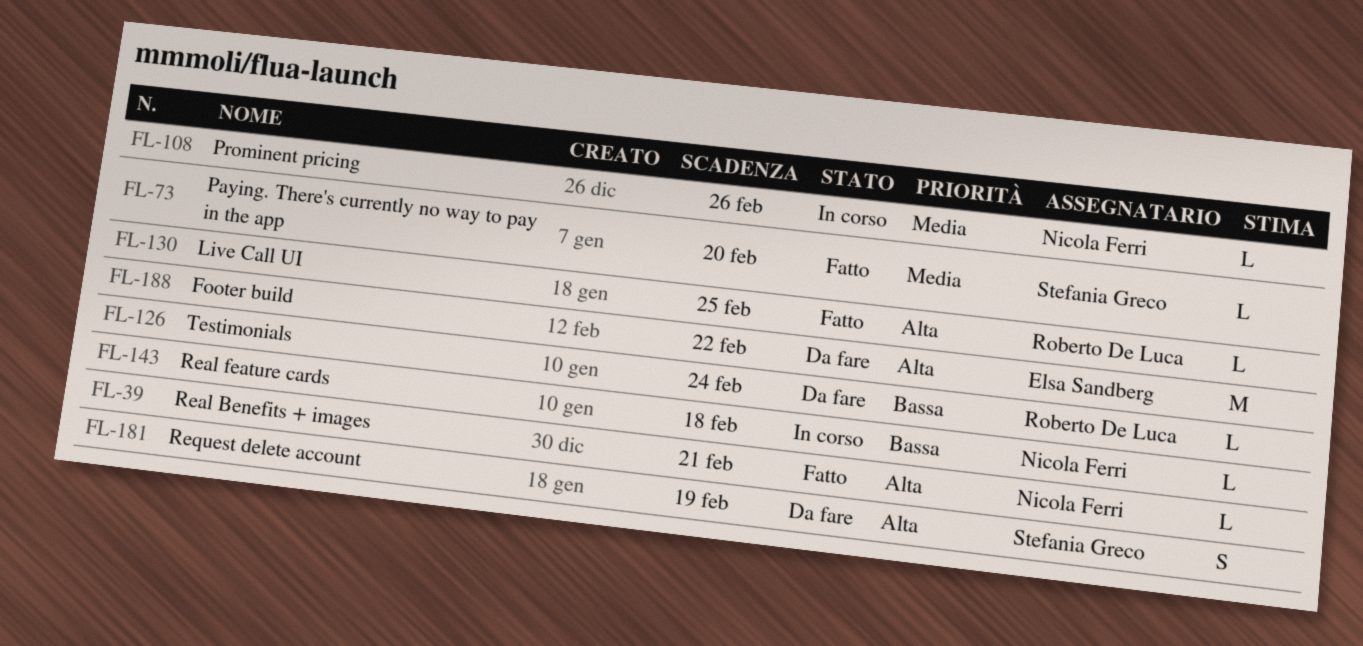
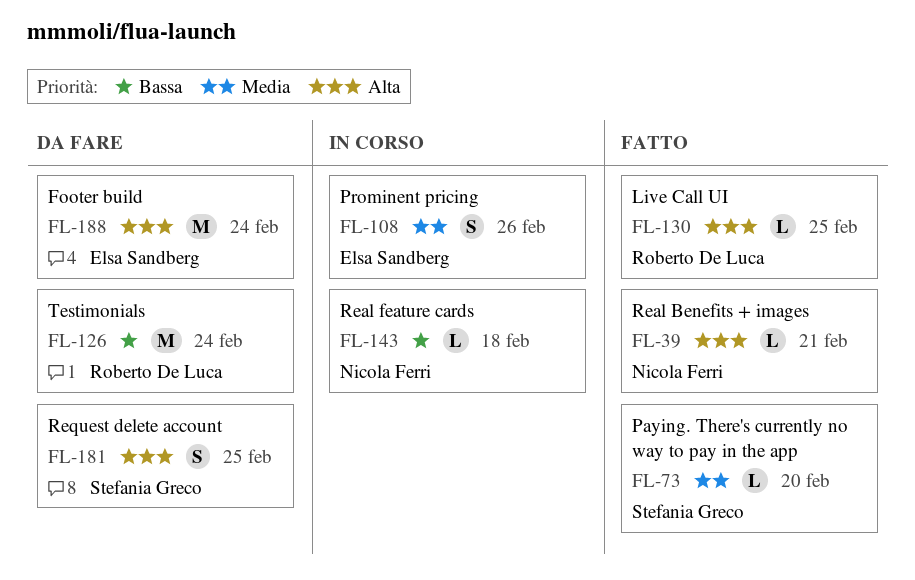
FL-108, owner: Nicola Ferri -> Elsa Sandberg
FL-108, estimate: L -> S
FL-126, estimate: L -> M
FL-181, due: Feb 19 -> Feb 25
FL-188, due: Feb 22 -> Feb 24

